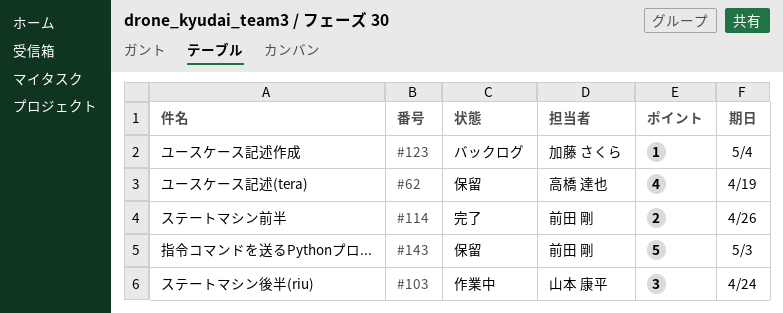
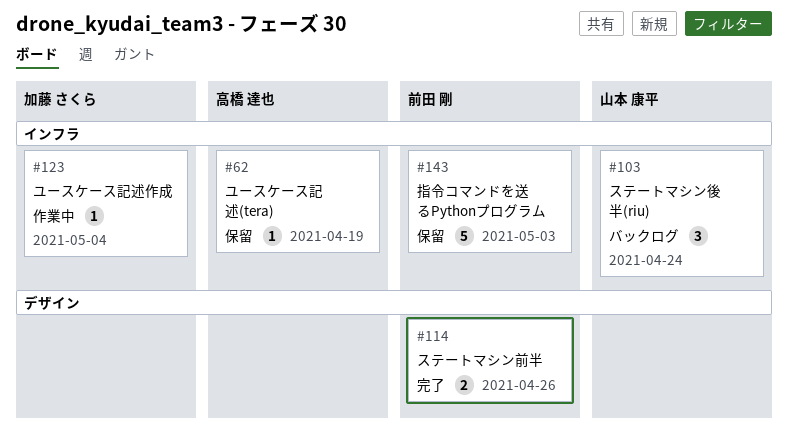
#62, estimate: 4 -> 1
#103, status: 作業中 -> バックログ
#123, status: バックログ -> 作業中

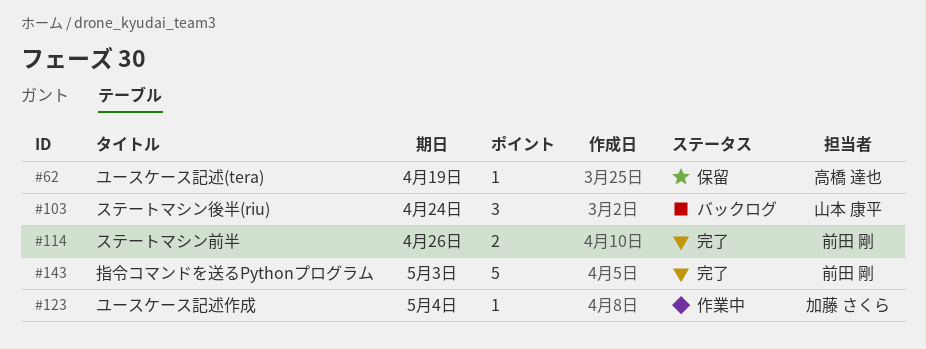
#143, status: 保留 -> 完了

